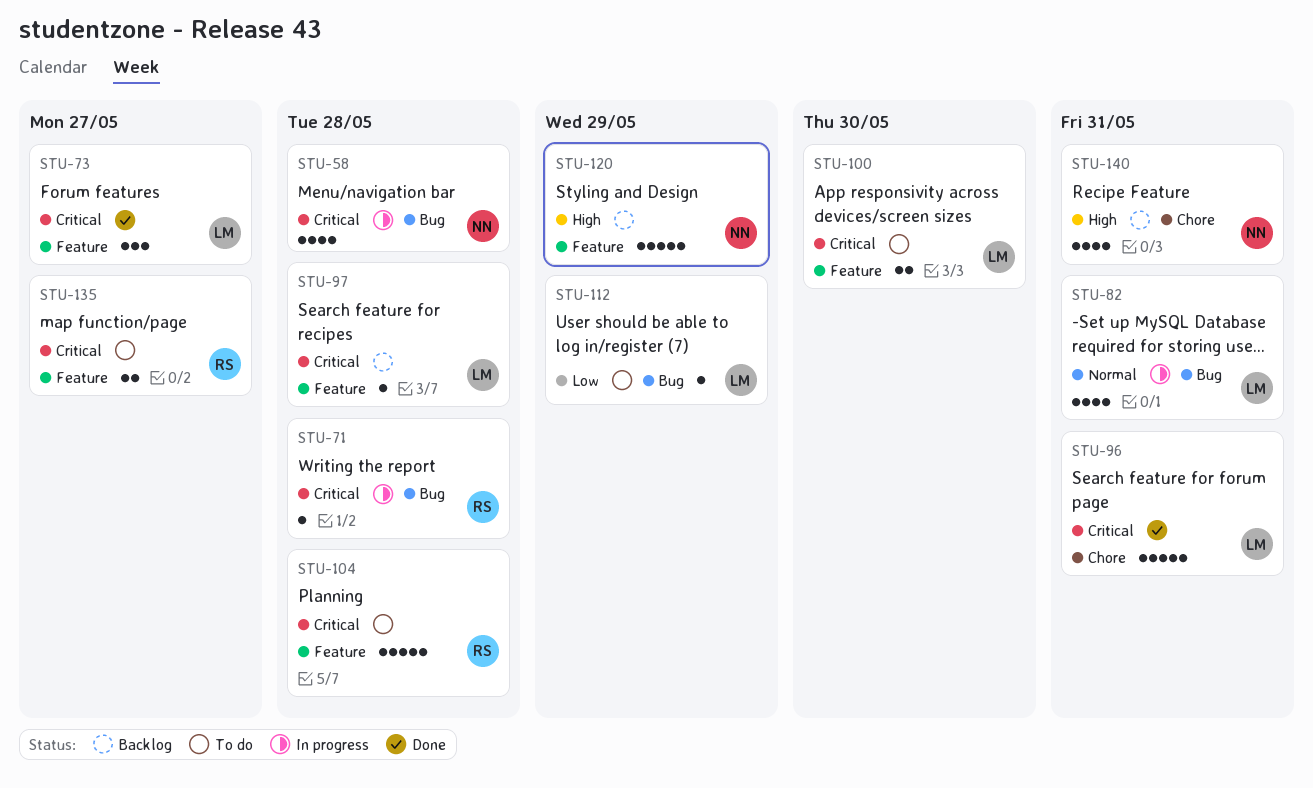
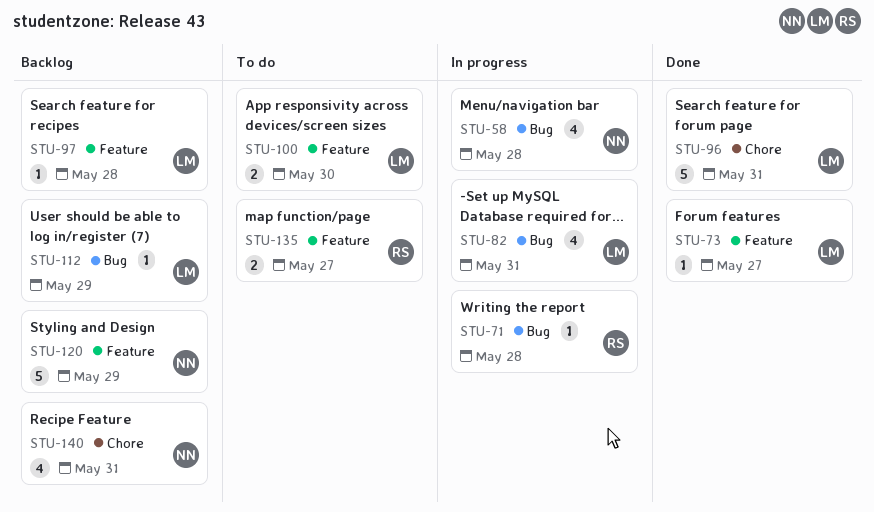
STU-73, estimate: 3 -> 1
STU-104: present -> none
STU-112, status: To do -> Backlog

